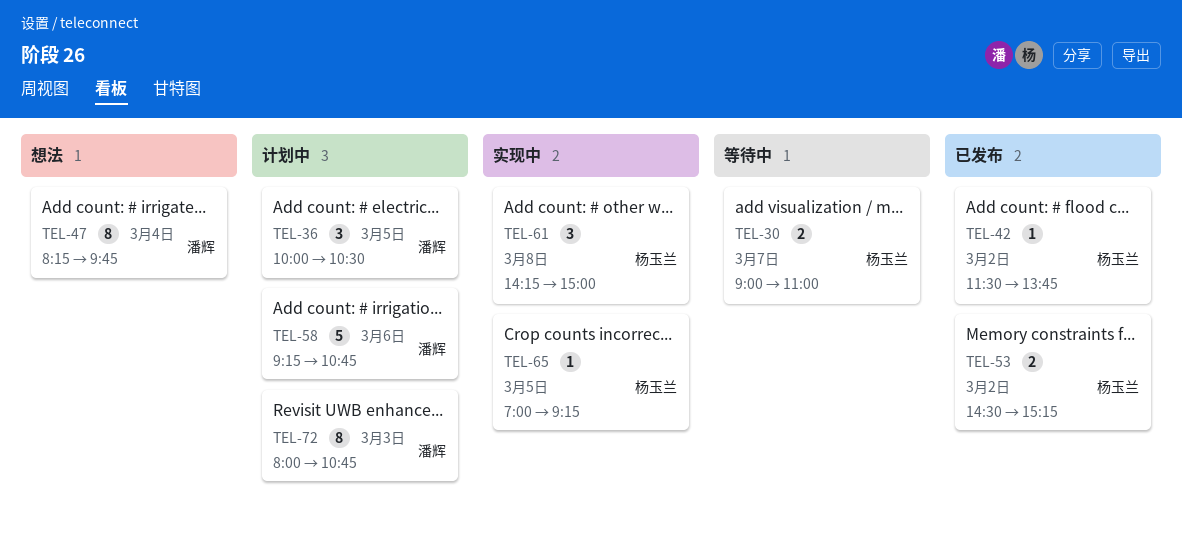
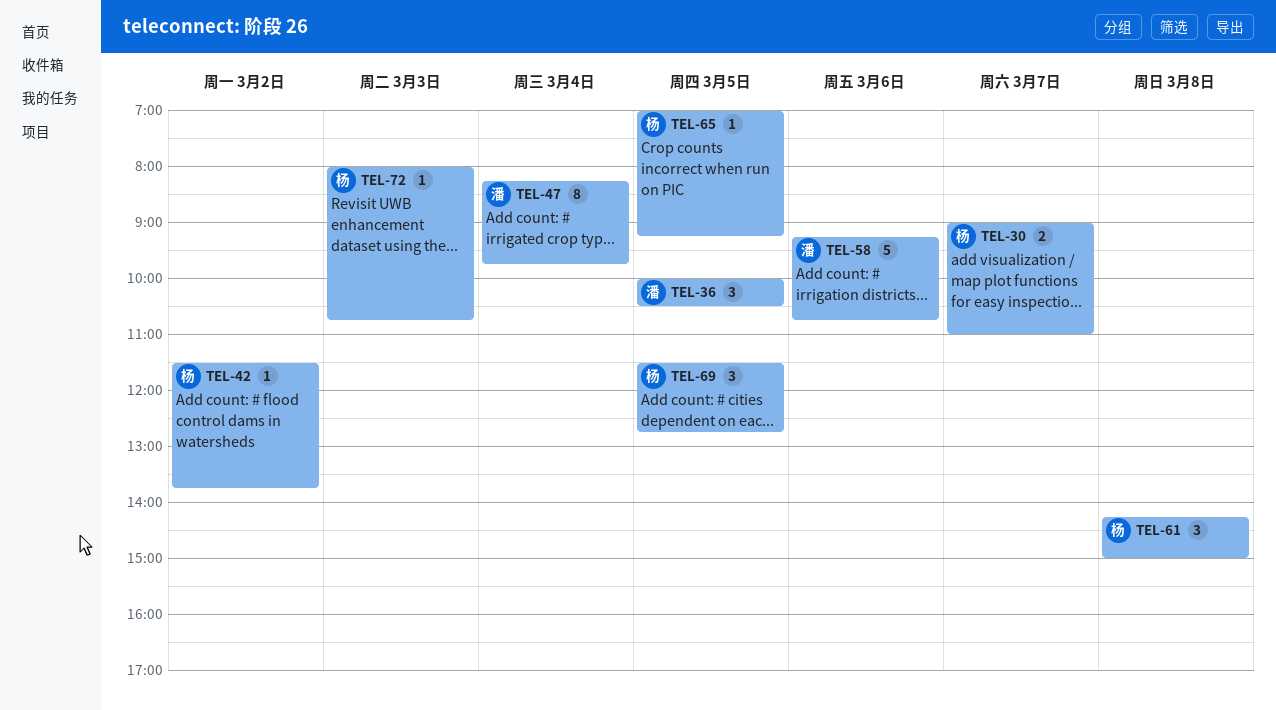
TEL-53: present -> none
TEL-69: none -> present
TEL-72, owner: 潘辉 -> 杨玉兰
TEL-72, estimate: 8 -> 1

